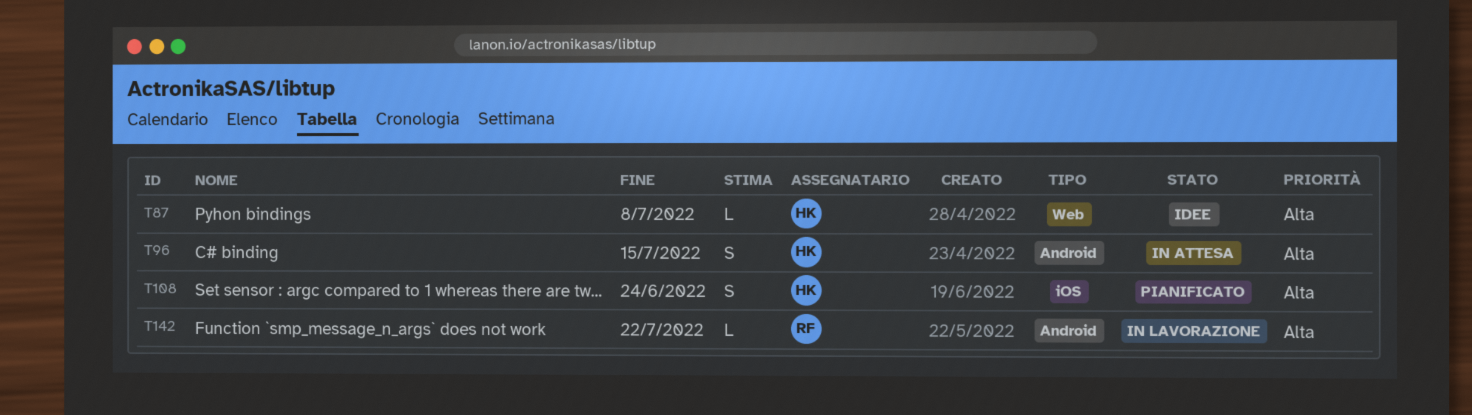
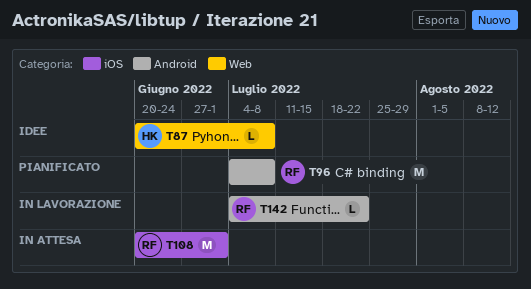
T96, status: In attesa -> Pianificato
T96, owner: HK -> RF
T96, estimate: S -> M
T96, due: Jul 15 -> Jul 8
T108, status: Pianificato -> In attesa
T108, owner: HK -> RF
T108, estimate: S -> M
T108, due: Jun 24 -> Jul 1

